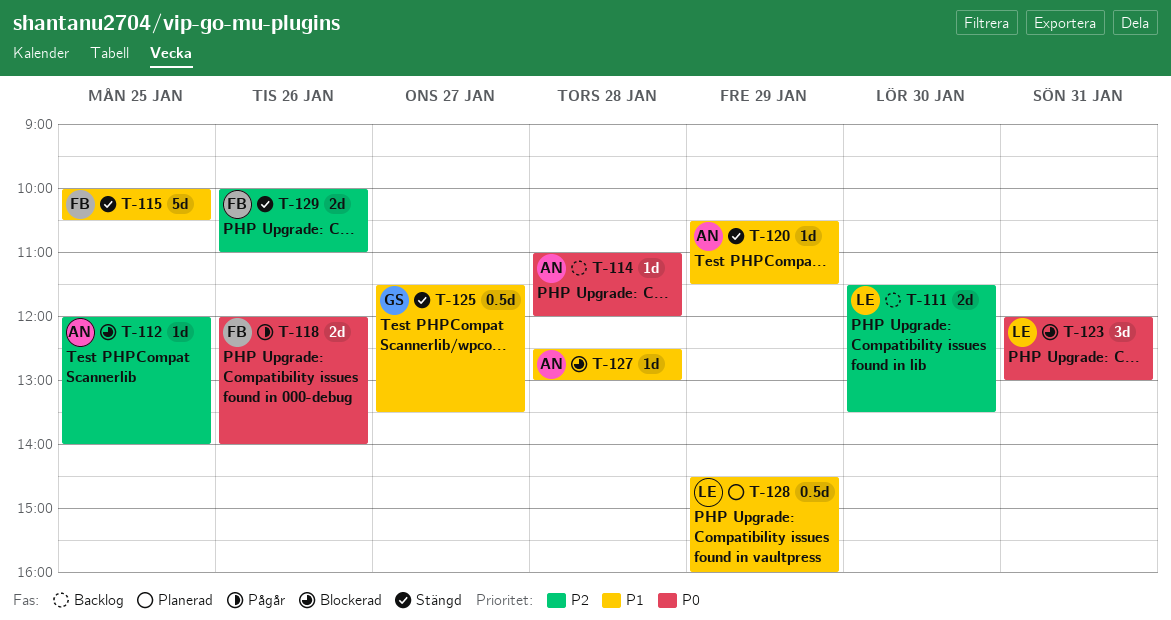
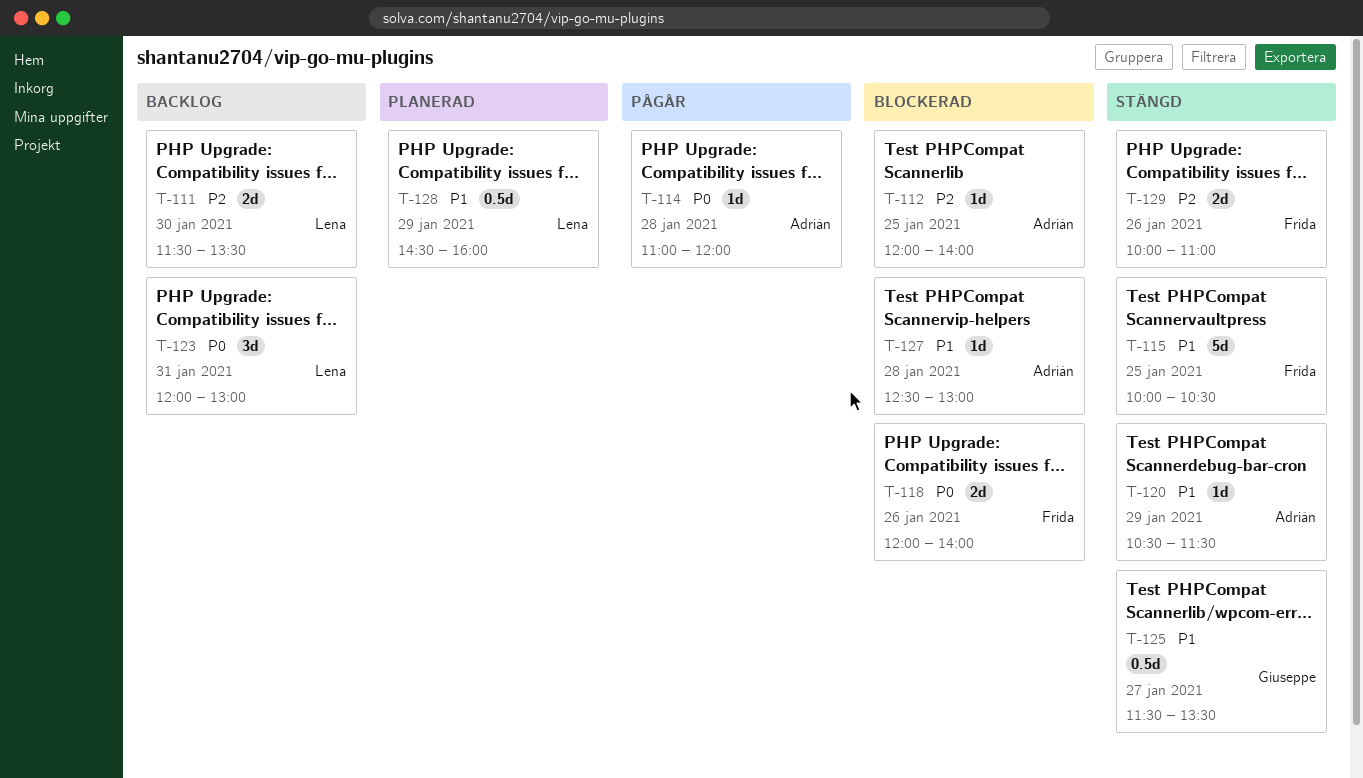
T-114, status: Backlog -> Pågår
T-118, status: Pågår -> Blockerad
T-123, status: Blockerad -> Backlog

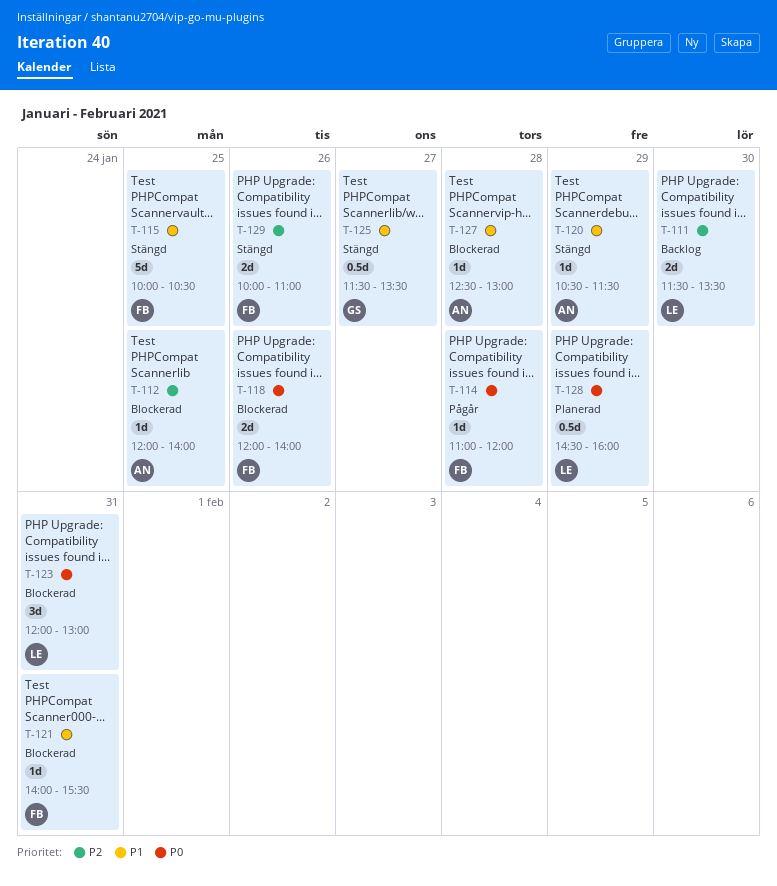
T-114, owner: Adrián -> Frida
T-121: none -> present
T-123, status: Backlog -> Blockerad
T-128, priority: P1 -> P0

